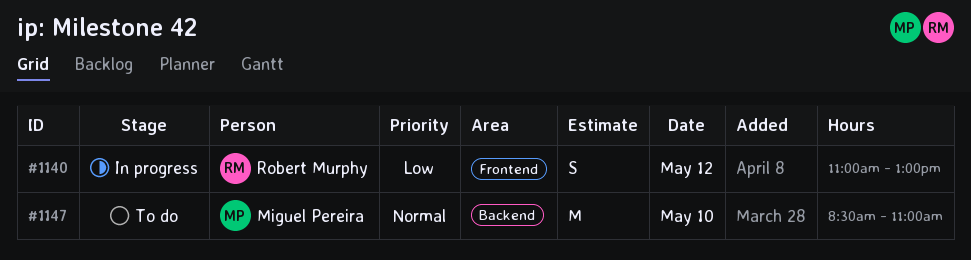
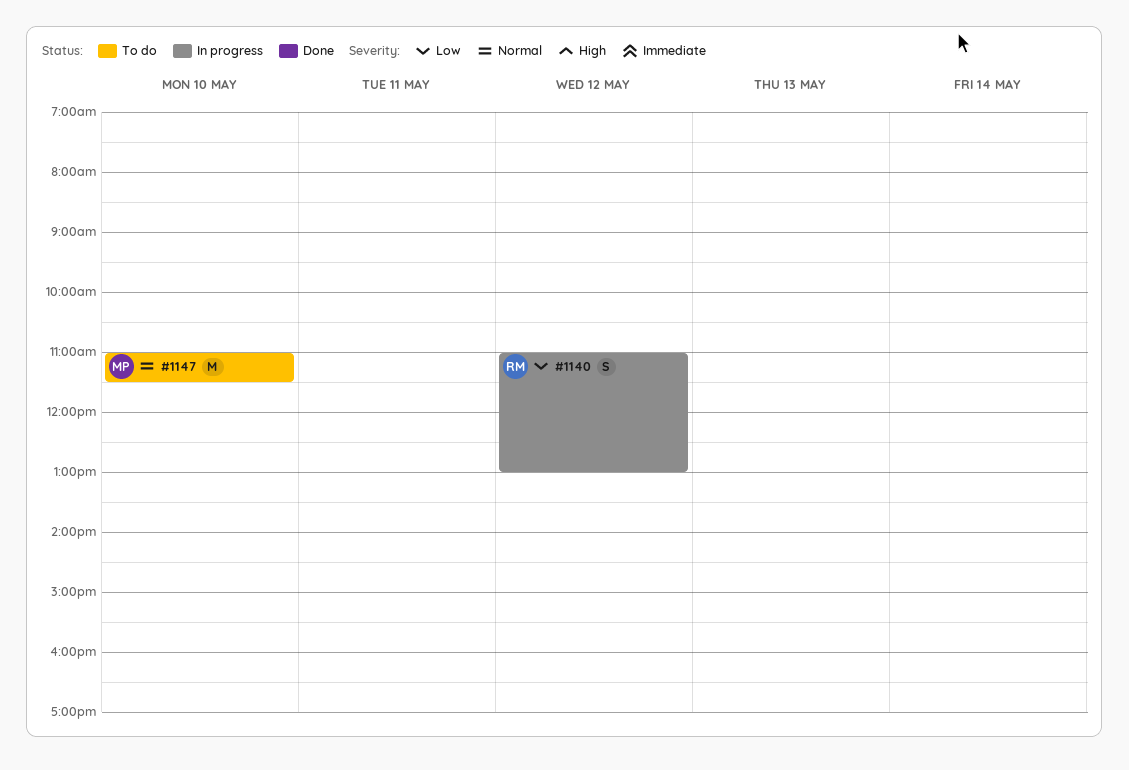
#1147, begins: 08:30 -> 11:00
#1147, ends: 11:00 -> 11:30

